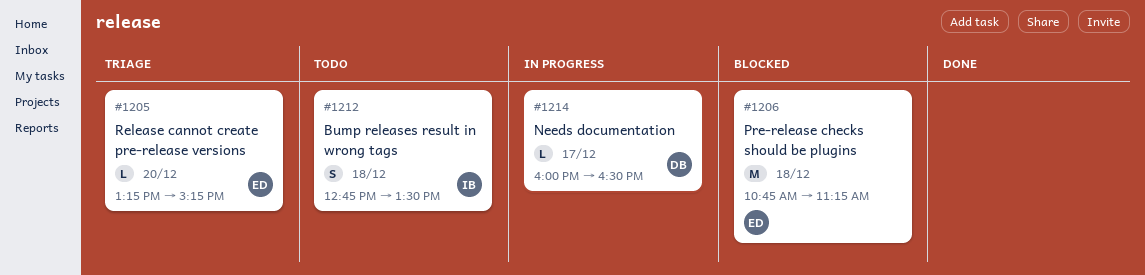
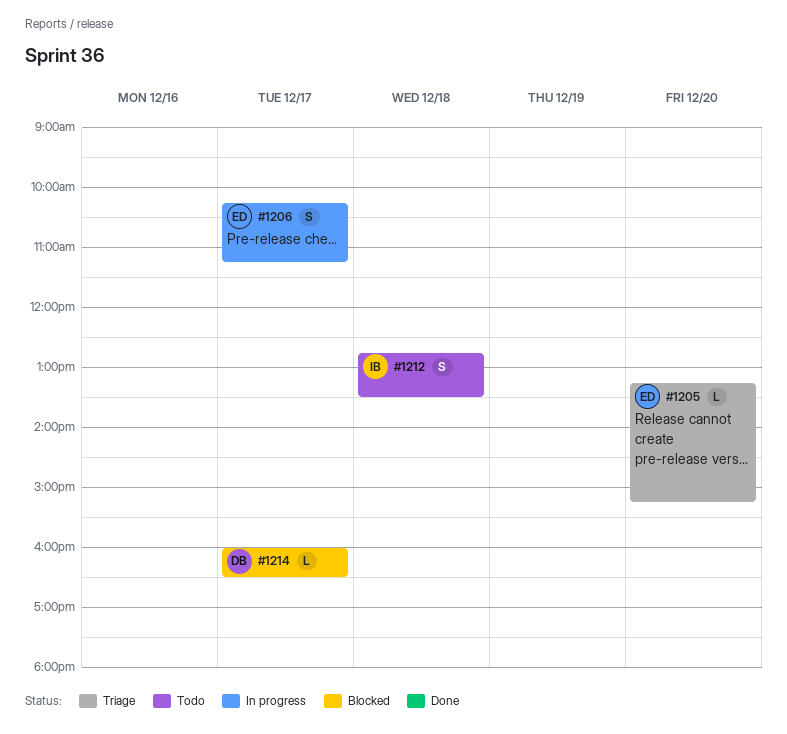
#1206, status: Blocked -> In progress
#1206, estimate: M -> S
#1206, day: Dec 18 -> Dec 17
#1206, begins: 10:45 -> 10:15
#1214, status: In progress -> Blocked

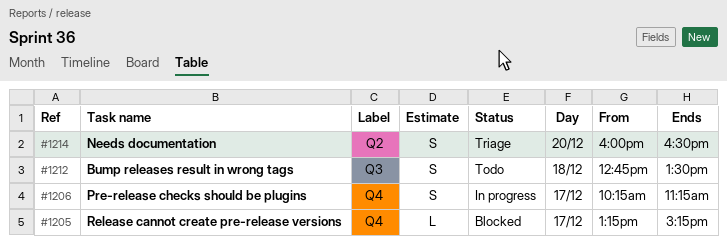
#1205, status: Triage -> Blocked
#1205, day: Dec 20 -> Dec 17
#1214, status: Blocked -> Triage
#1214, estimate: L -> S
#1214, day: Dec 17 -> Dec 20

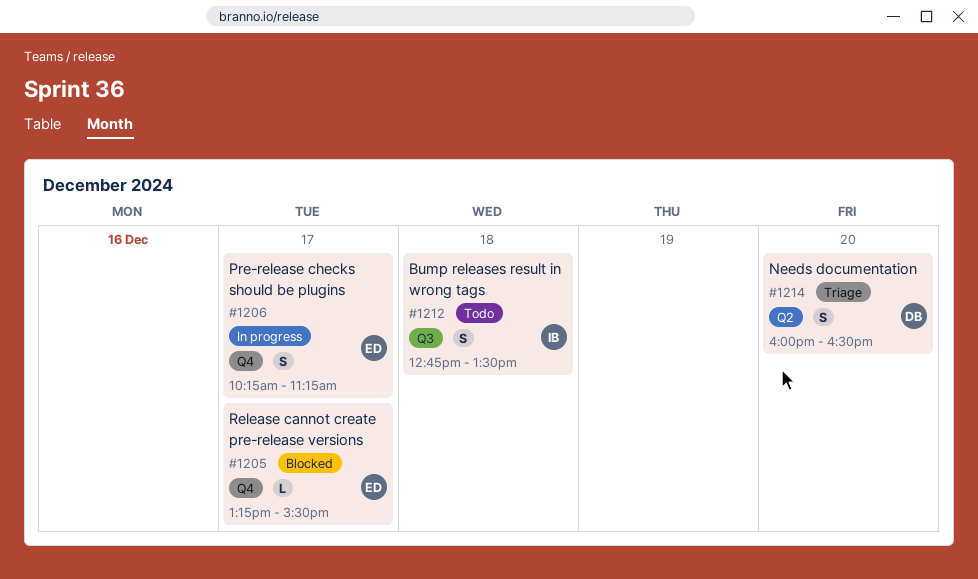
#1205, ends: 15:15 -> 15:30

